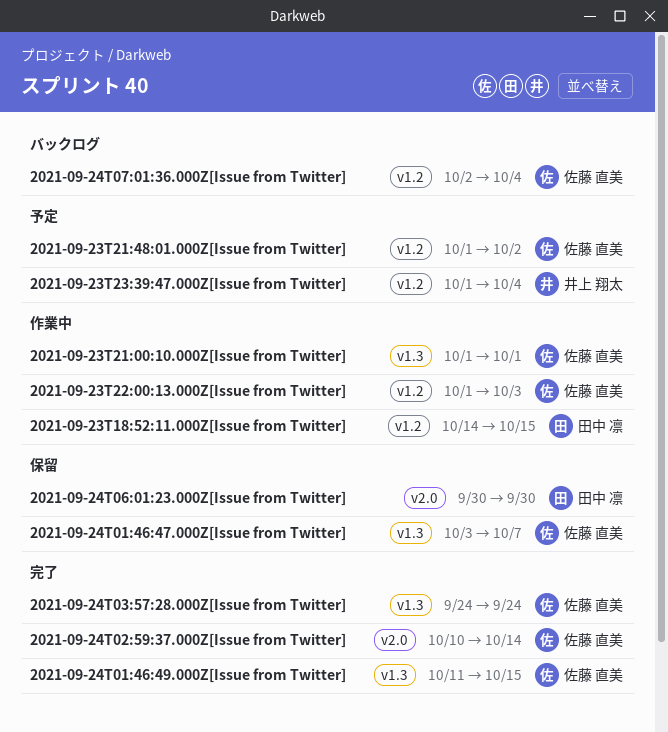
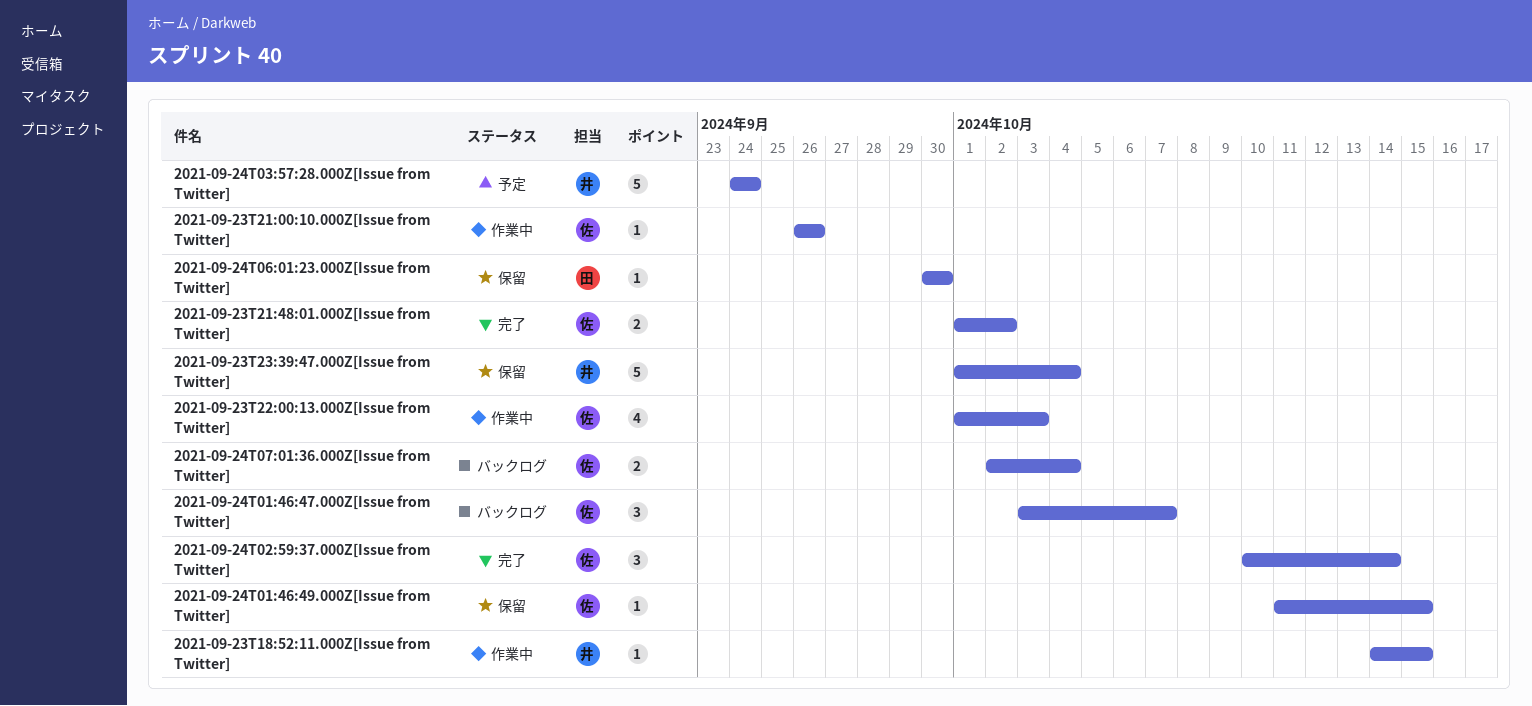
2021-09-23T18:52:11.000Z[Issue from Twitter], owner: 田中 凛 -> 井上 翔太
2021-09-23T21:00:10.000Z[Issue from Twitter], start: Oct 1 -> Sep 26
2021-09-23T21:00:10.000Z[Issue from Twitter], due: Oct 1 -> Sep 26
2021-09-23T21:48:01.000Z[Issue from Twitter], status: 予定 -> 完了
2021-09-23T23:39:47.000Z[Issue from Twitter], status: 予定 -> 保留
2021-09-24T01:46:47.000Z[Issue from Twitter], status: 保留 -> バックログ
2021-09-24T01:46:49.000Z[Issue from Twitter], status: 完了 -> 保留
2021-09-24T03:57:28.000Z[Issue from Twitter], status: 完了 -> 予定
2021-09-24T03:57:28.000Z[Issue from Twitter], owner: 佐藤 直美 -> 井上 翔太

